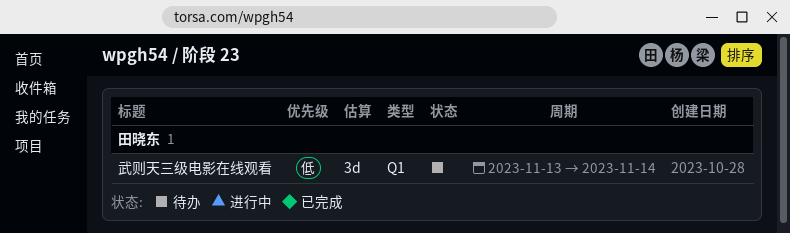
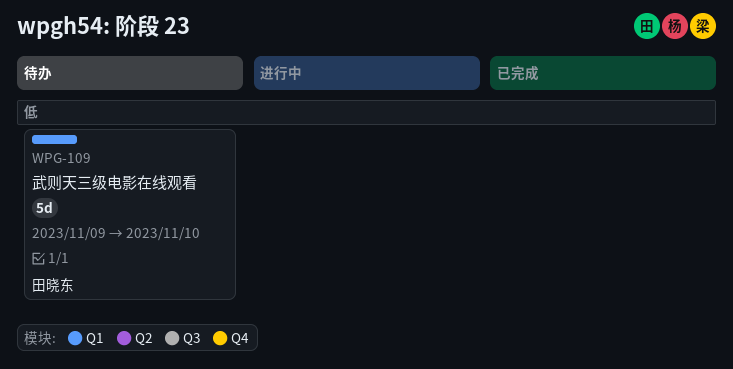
武则天三级电影在线观看, estimate: 3d -> 5d
武则天三级电影在线观看, start: Nov 13 -> Nov 9
武则天三级电影在线观看, due: Nov 14 -> Nov 10

